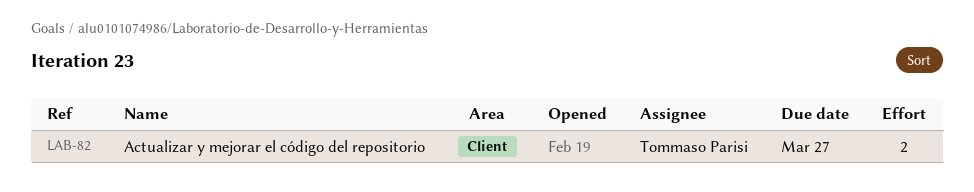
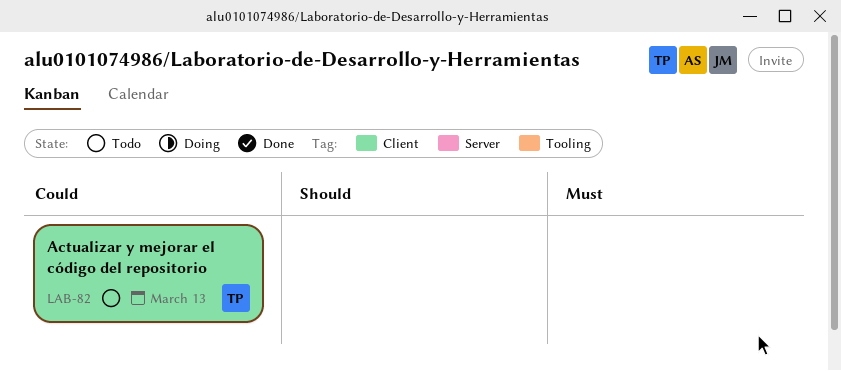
LAB-82, due: Mar 27 -> Mar 13

